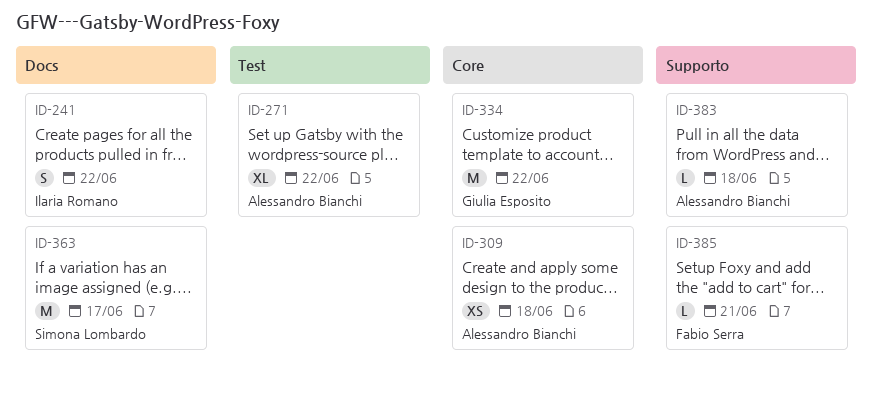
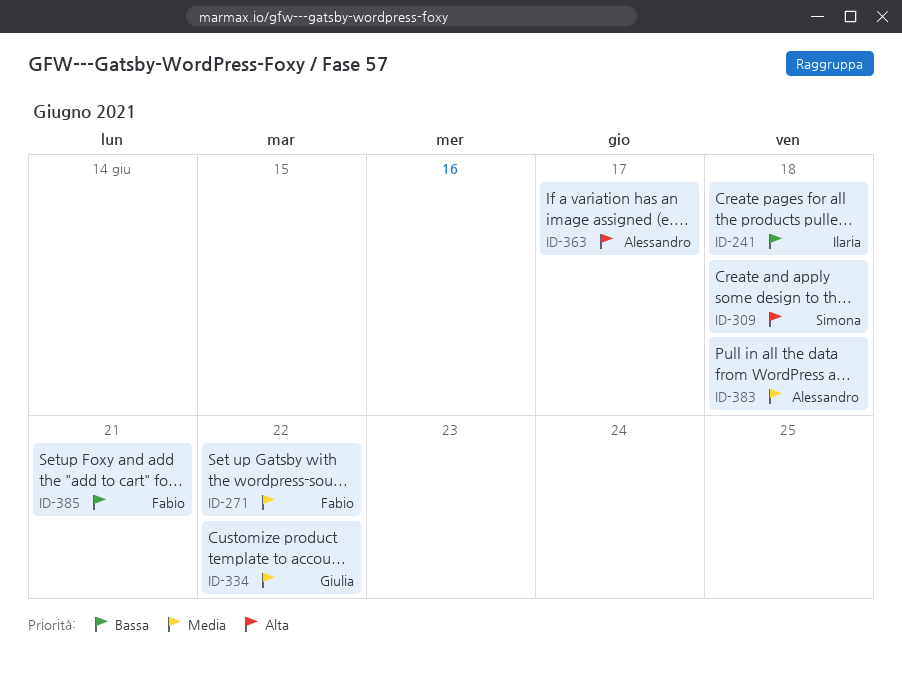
ID-241, due: Jun 22 -> Jun 18
ID-271, owner: Alessandro Bianchi -> Fabio Serra
ID-309, owner: Alessandro Bianchi -> Simona Lombardo
ID-363, owner: Simona Lombardo -> Alessandro Bianchi

